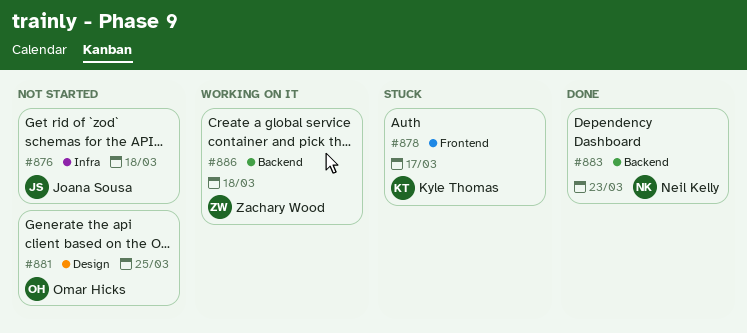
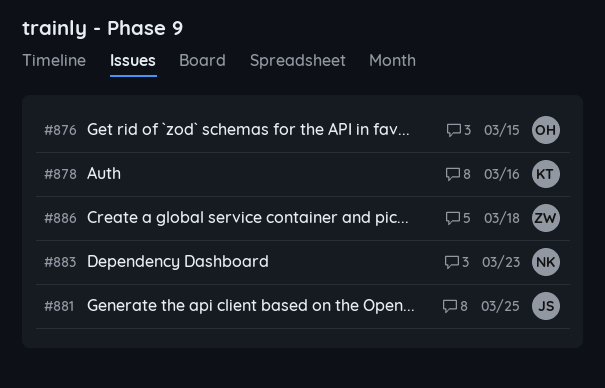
#876, owner: Joana Sousa -> Omar Hicks
#876, due: Mar 18 -> Mar 15
#878, due: Mar 17 -> Mar 16
#881, owner: Omar Hicks -> Joana Sousa

